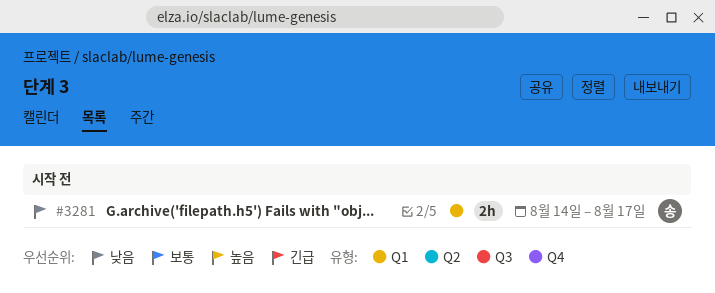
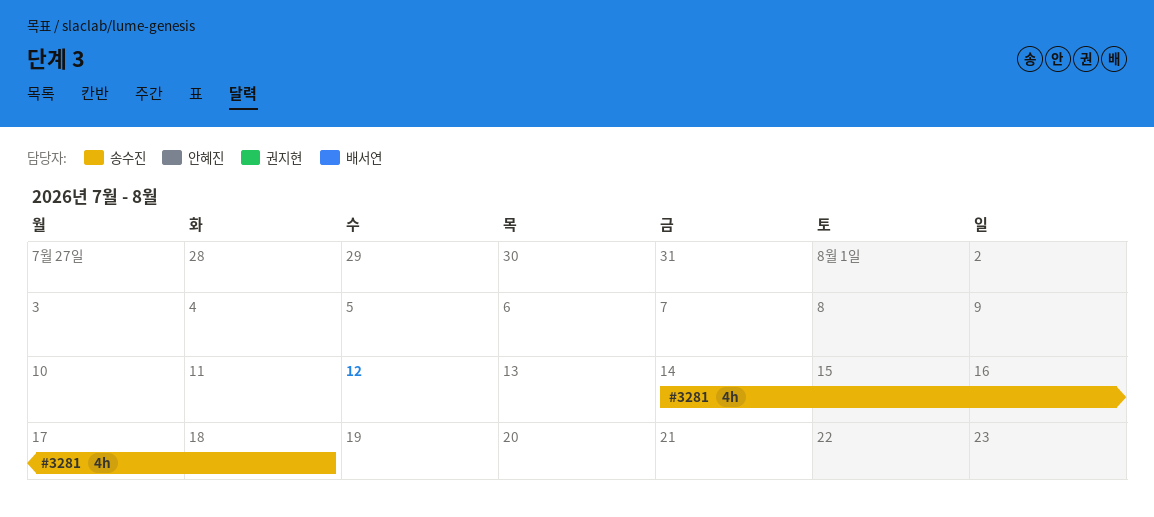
#3281, estimate: 2h -> 4h
#3281, due: Aug 17 -> Aug 18

